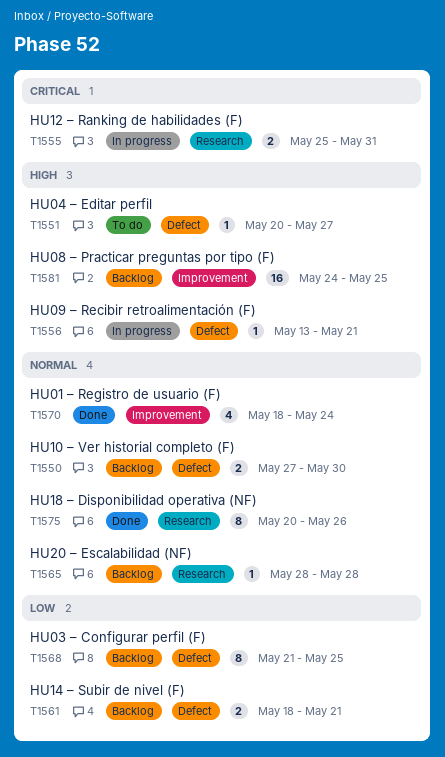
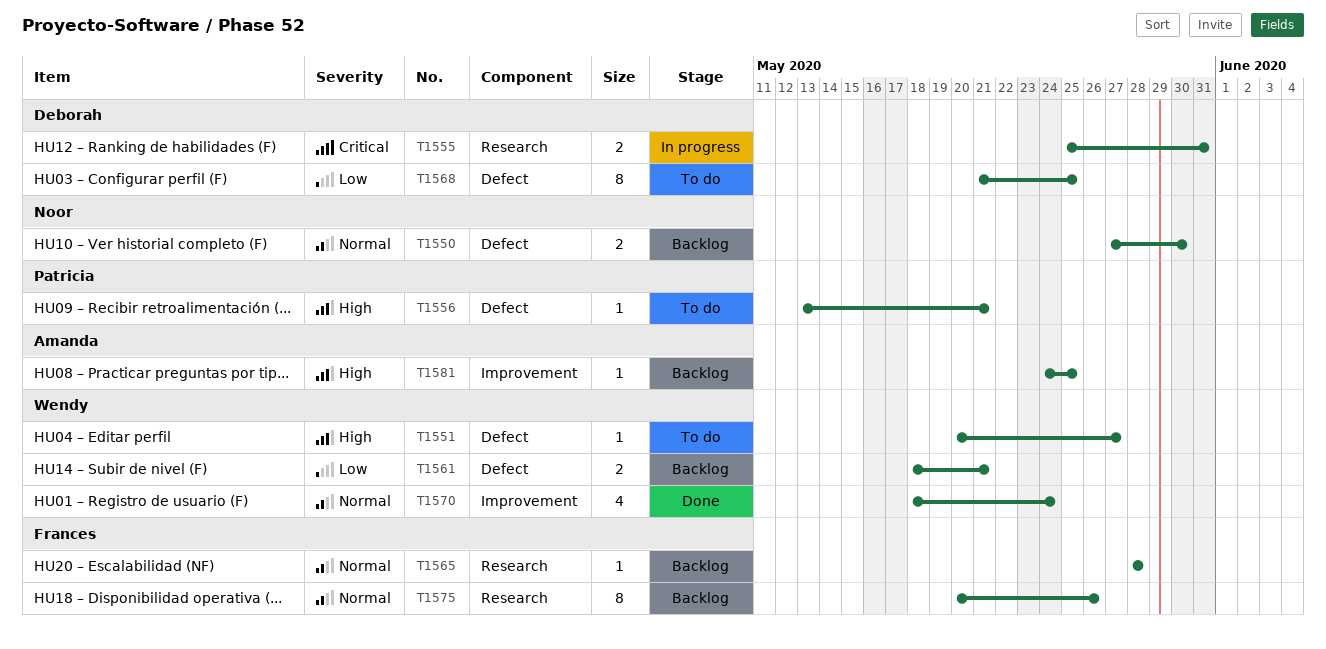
T1556, status: In progress -> To do
T1568, status: Backlog -> To do
T1575, status: Done -> Backlog
T1581, estimate: 16 -> 1

